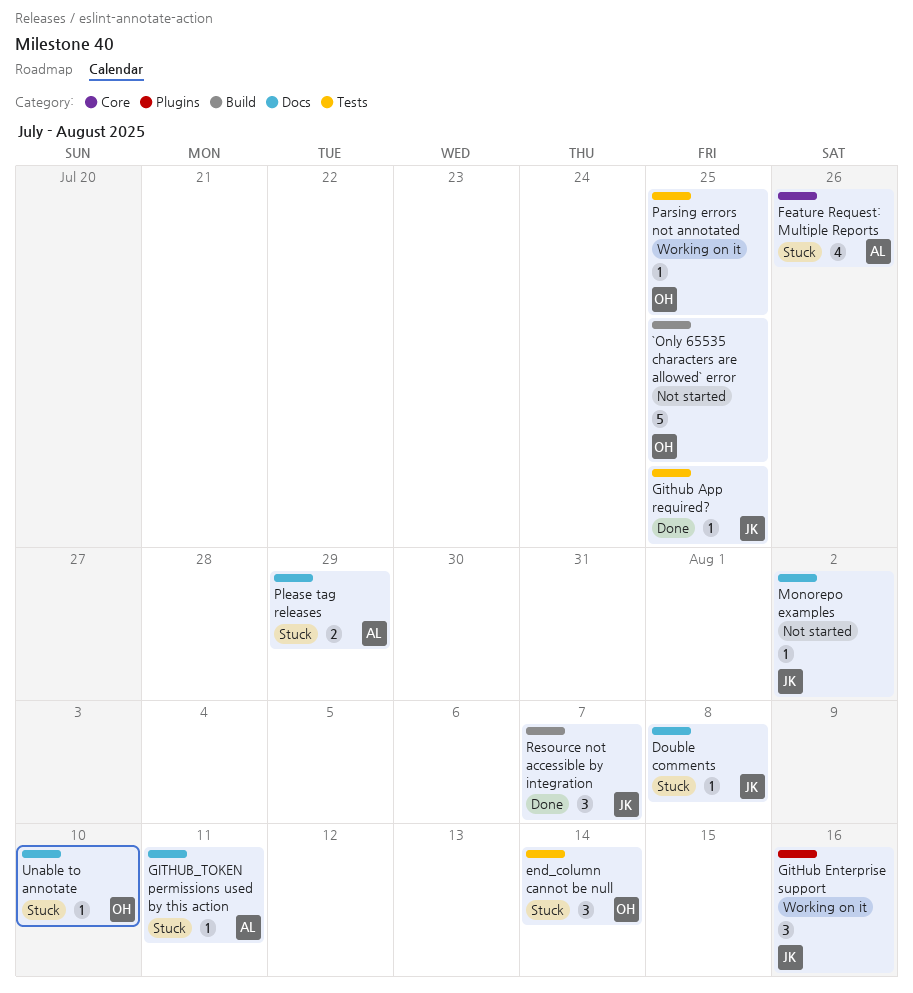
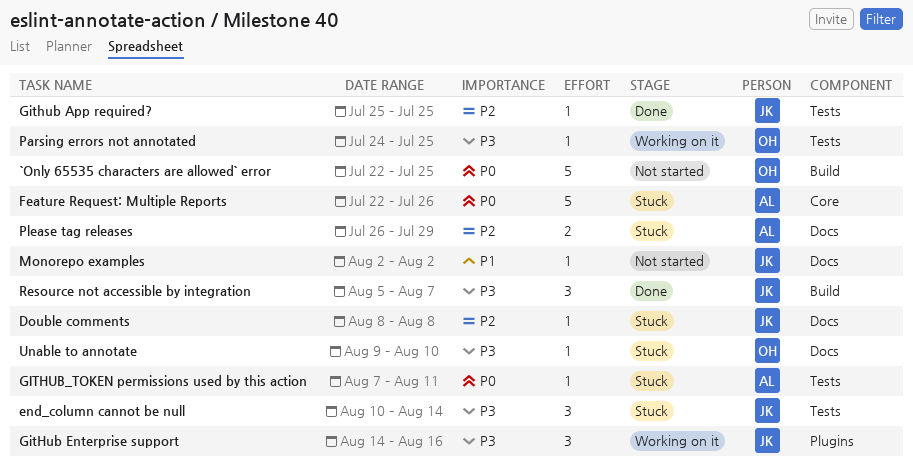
end_column cannot be null, owner: OH -> JK
Feature Request: Multiple Reports, estimate: 4 -> 5
GITHUB_TOKEN permissions used by this action, label: Docs -> Tests

